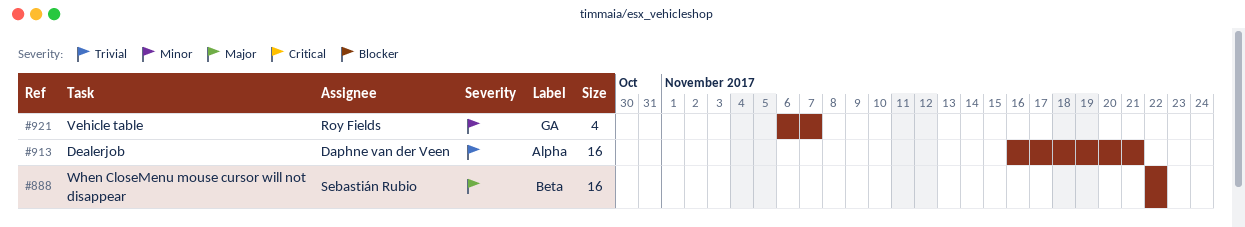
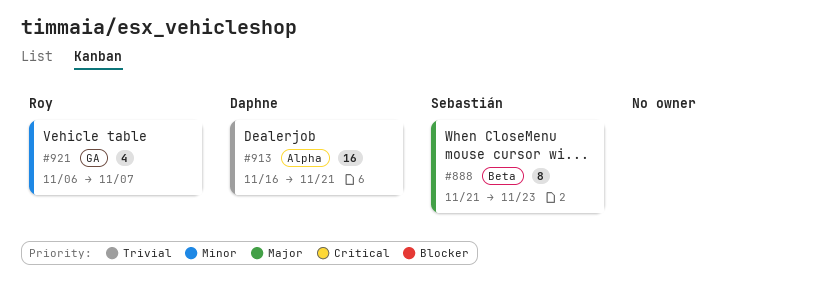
#888, estimate: 16 -> 8
#888, start: Nov 22 -> Nov 21
#888, due: Nov 22 -> Nov 23

